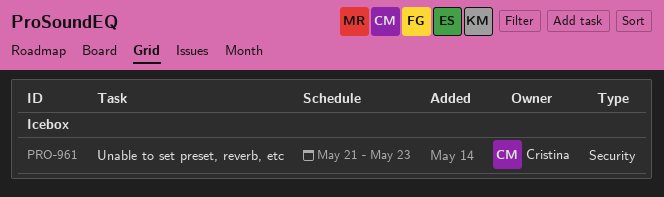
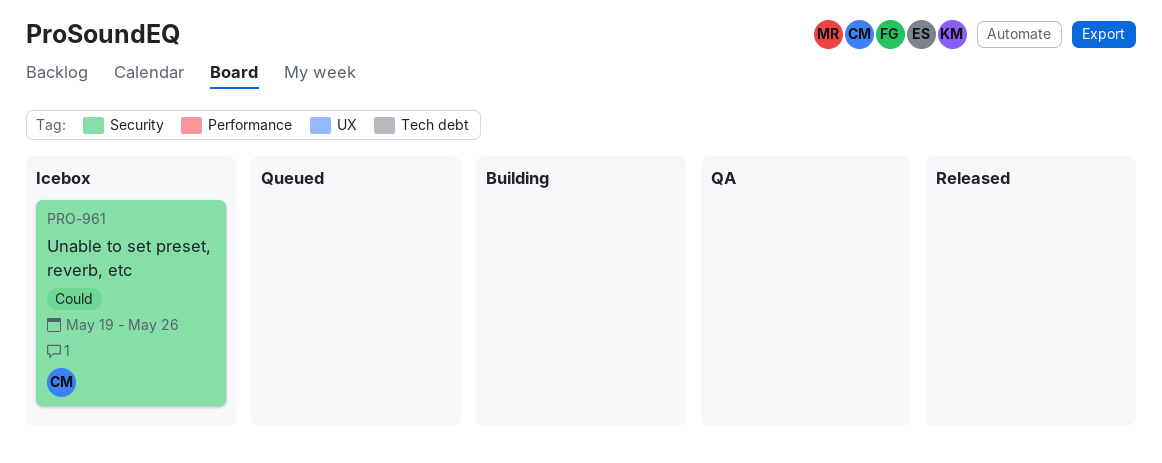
PRO-961, start: May 21 -> May 19
PRO-961, due: May 23 -> May 26

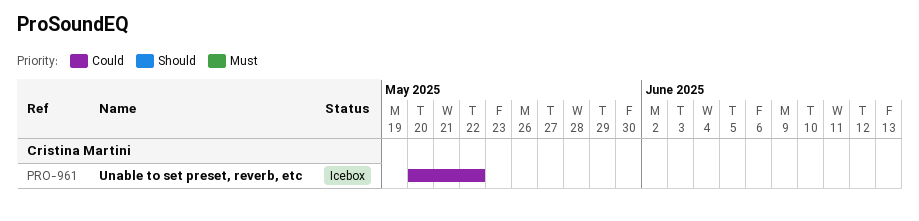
PRO-961, start: May 19 -> May 20
PRO-961, due: May 26 -> May 22

